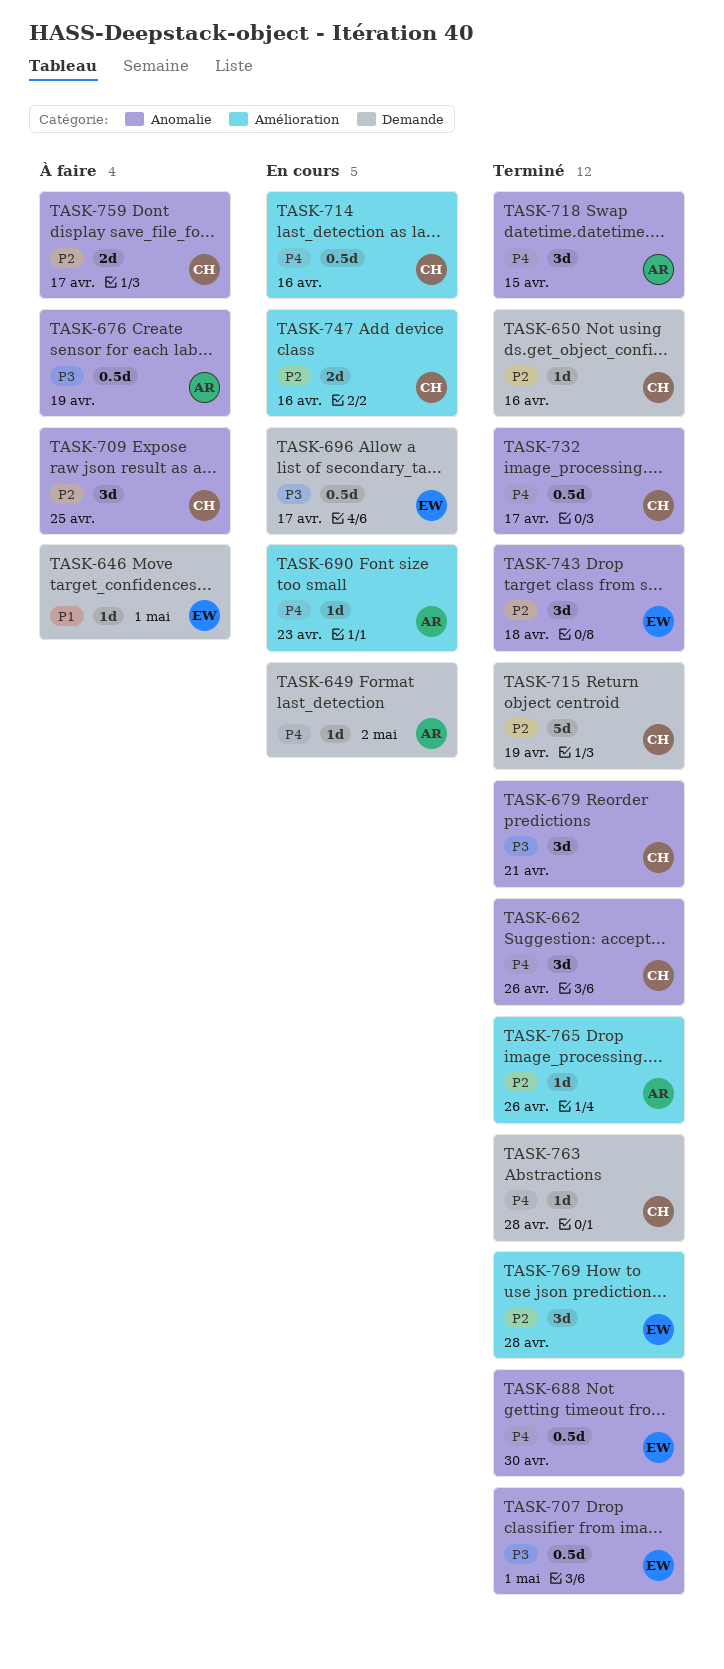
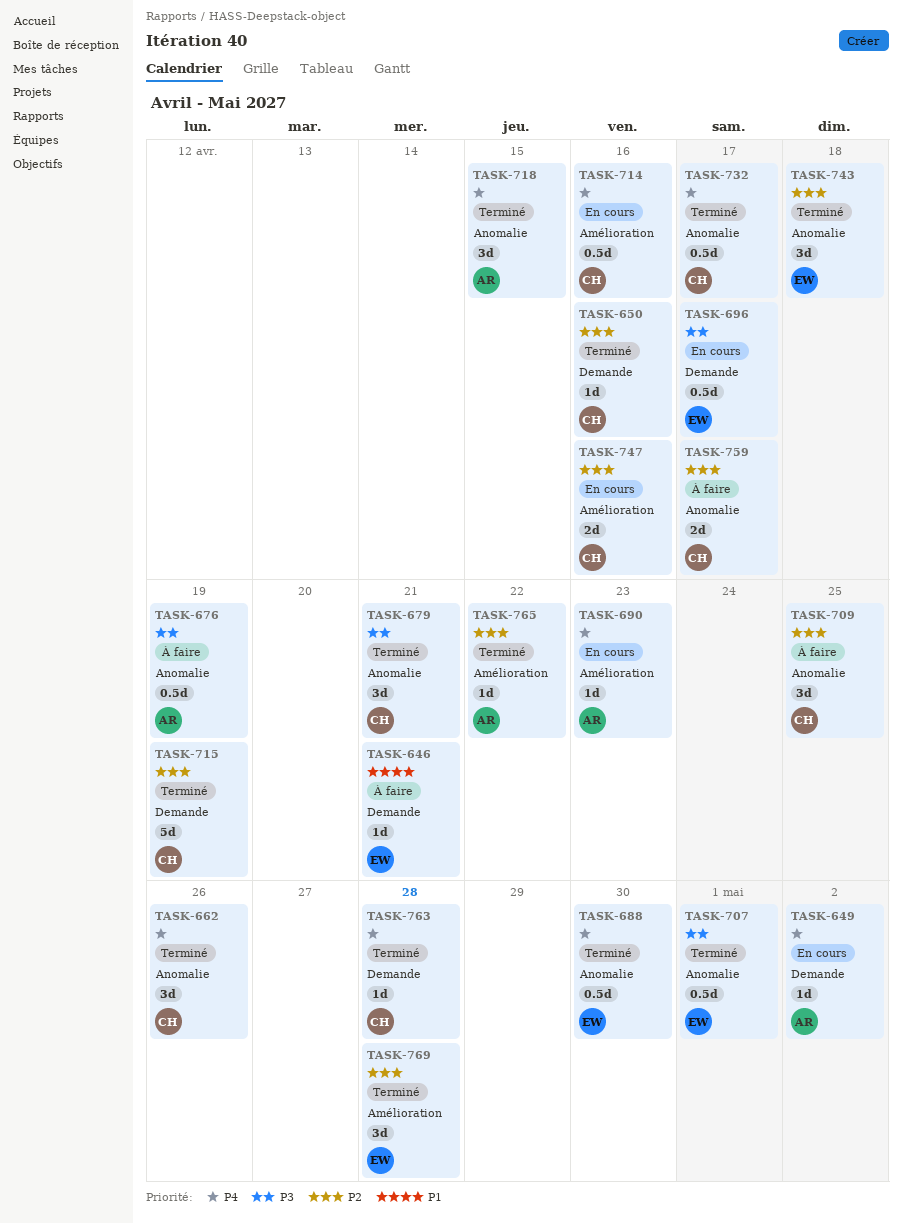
TASK-646, due: May 1 -> Apr 21
TASK-765, due: Apr 26 -> Apr 22

